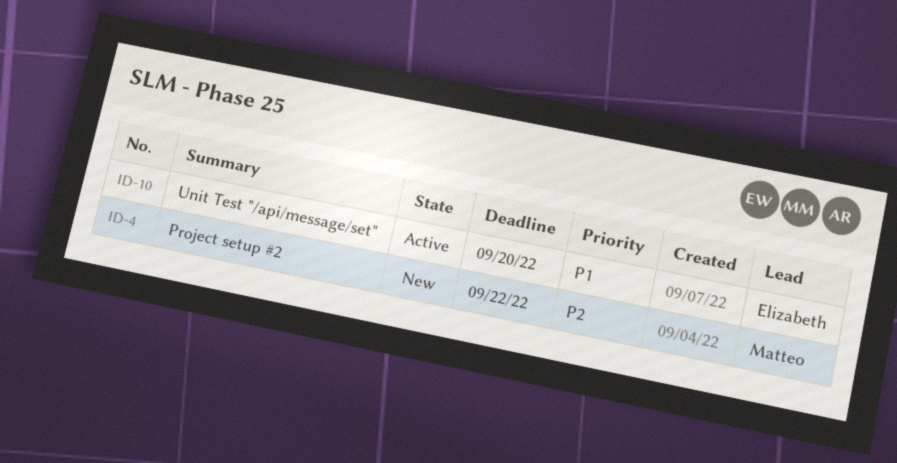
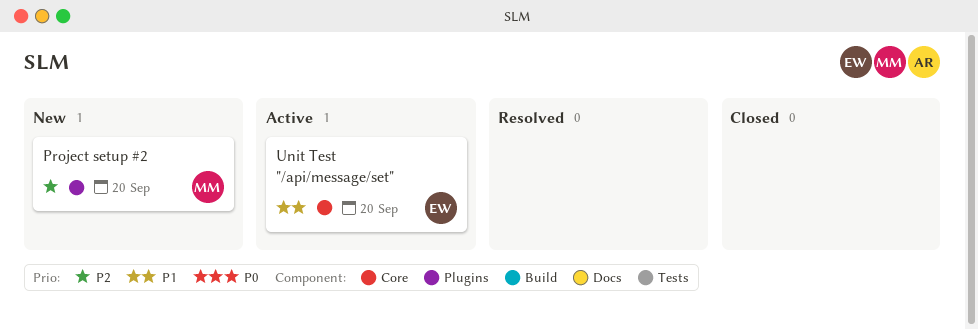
Project setup #2, due: Sep 22 -> Sep 20

